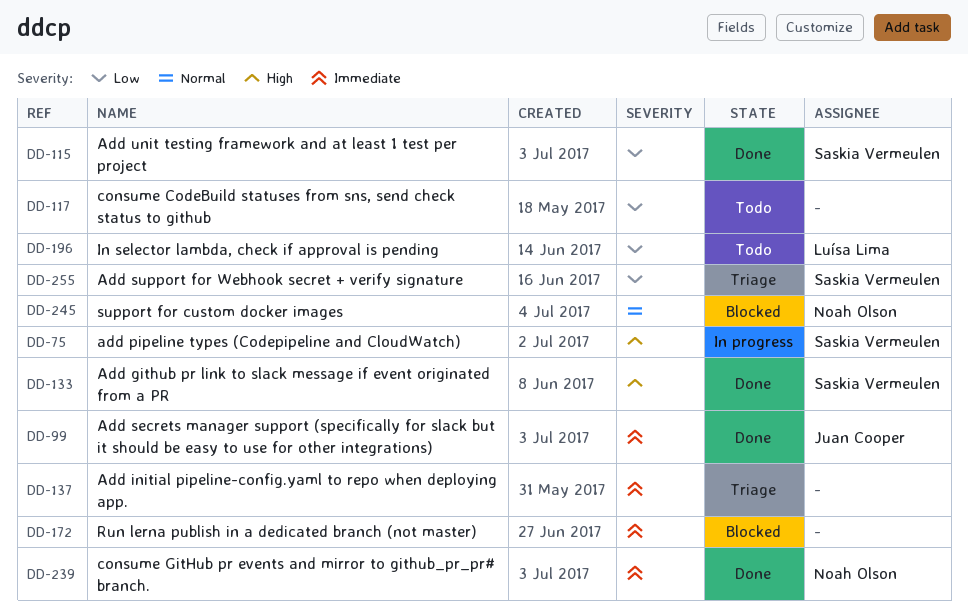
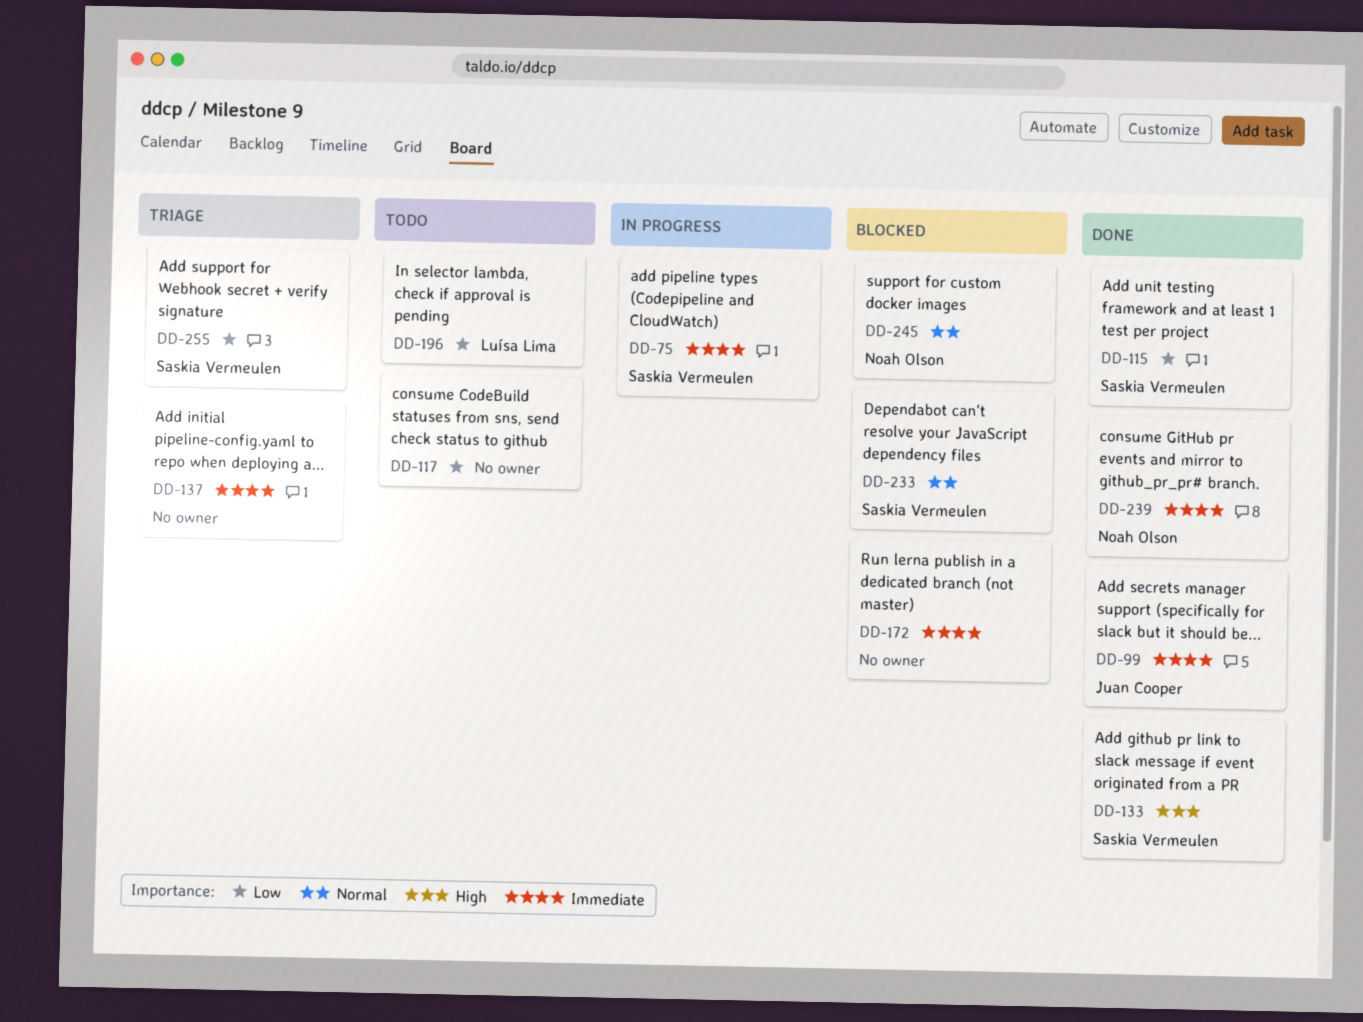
DD-75, priority: High -> Immediate
DD-233: none -> present

